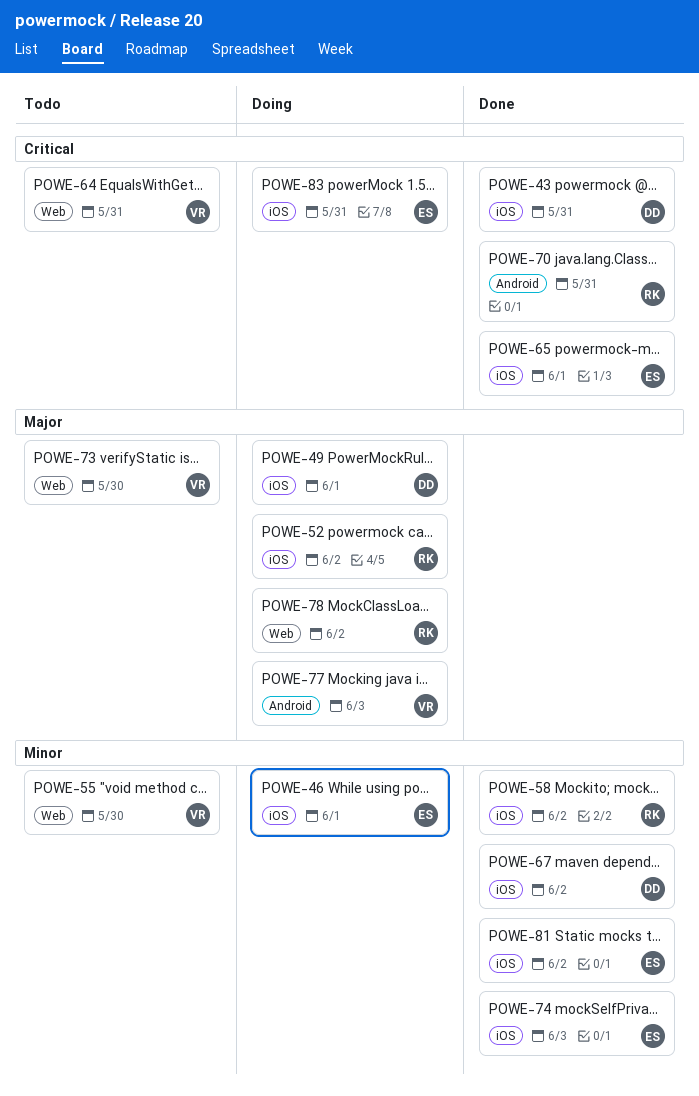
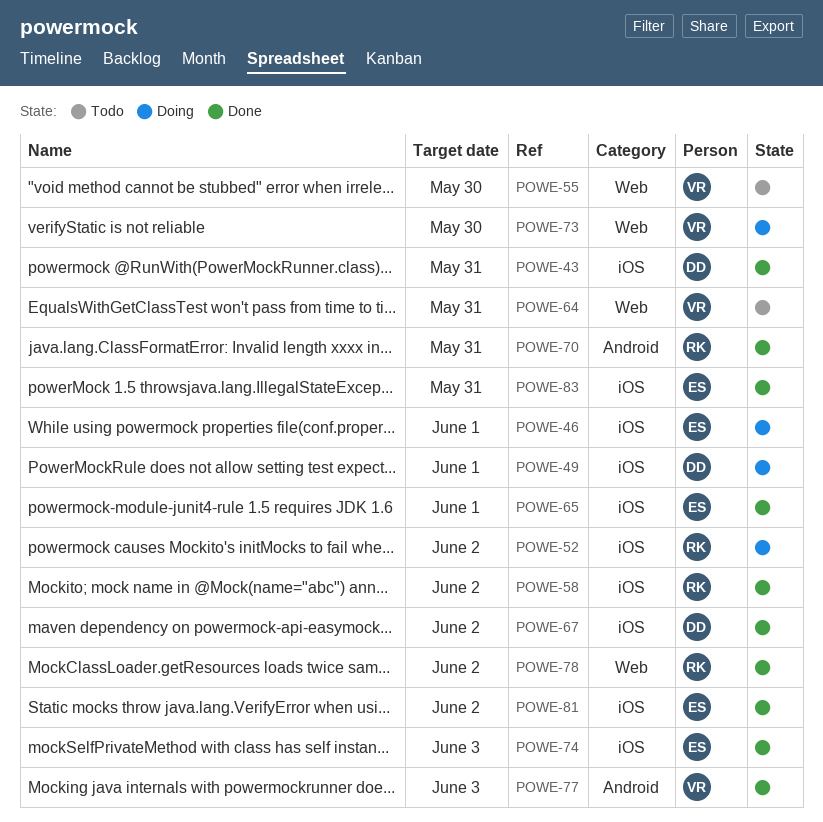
POWE-73, status: Todo -> Doing
POWE-77, status: Doing -> Done
POWE-78, status: Doing -> Done
POWE-83, status: Doing -> Done

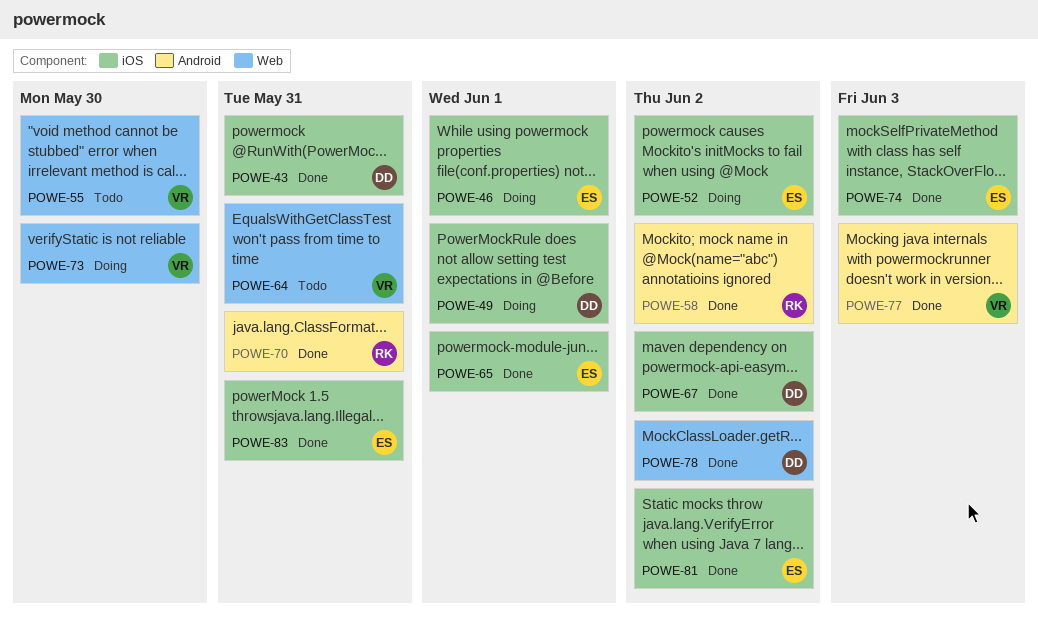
POWE-52, owner: RK -> ES
POWE-58, label: iOS -> Android
POWE-78, owner: RK -> DD

